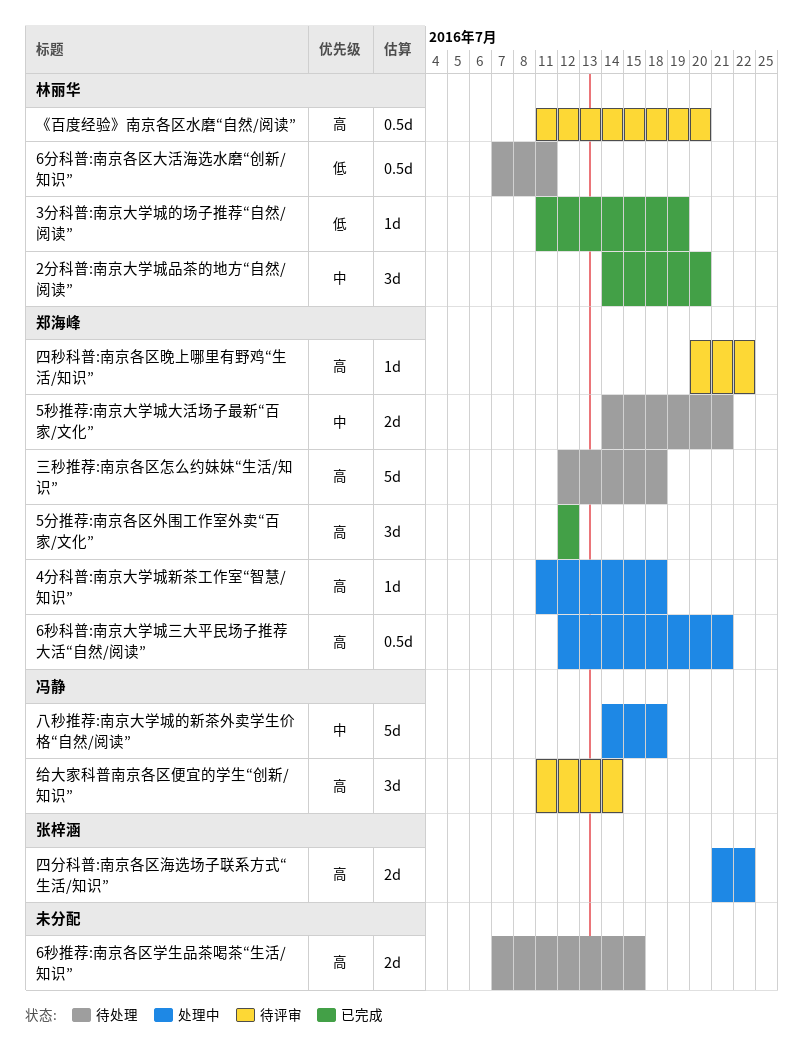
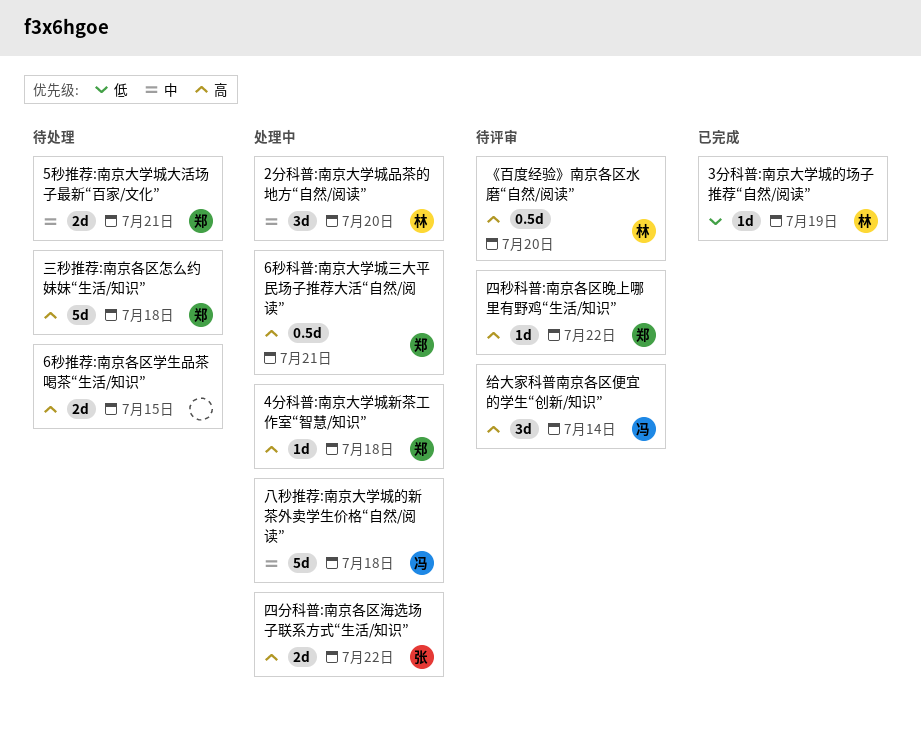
2分科普:南京大学城品茶的地方“自然/阅读”, status: 已完成 -> 处理中
5分推荐:南京各区外围工作室外卖“百家/文化”: present -> none
6分科普:南京各区大活海选水磨“创新/知识”: present -> none

